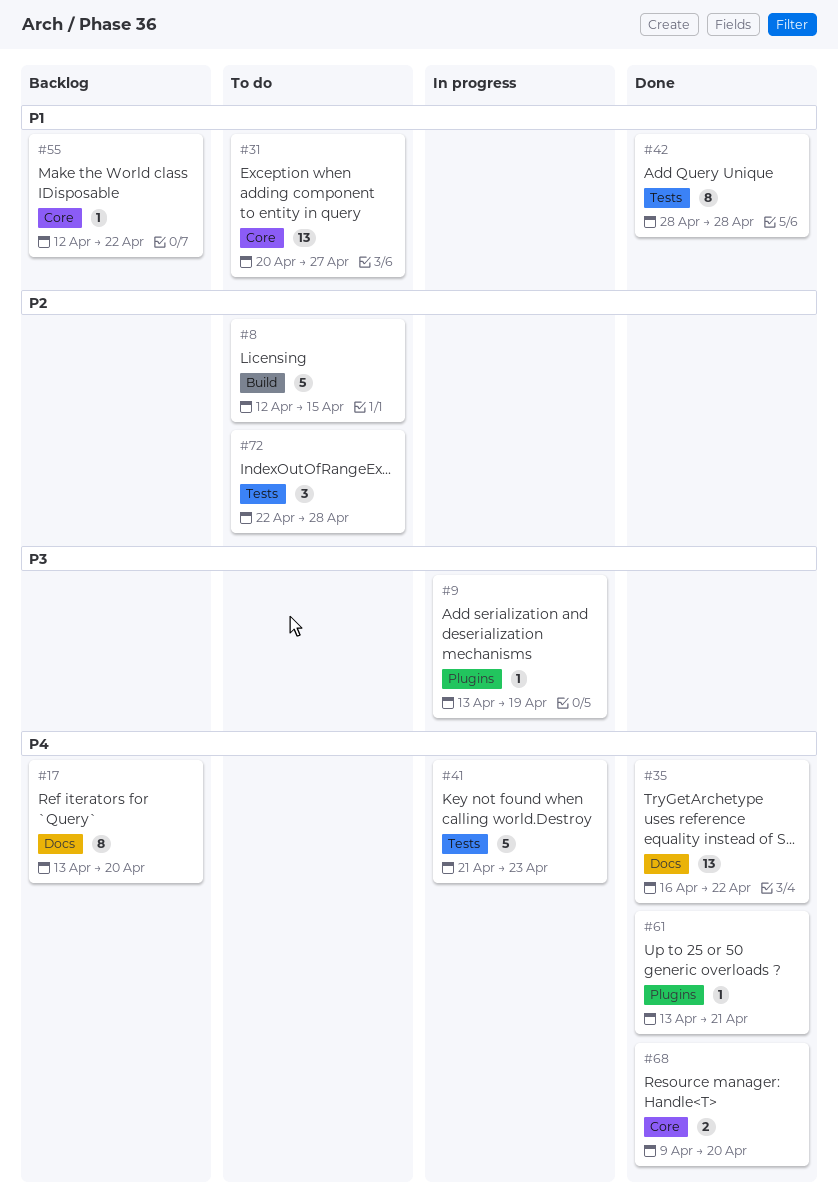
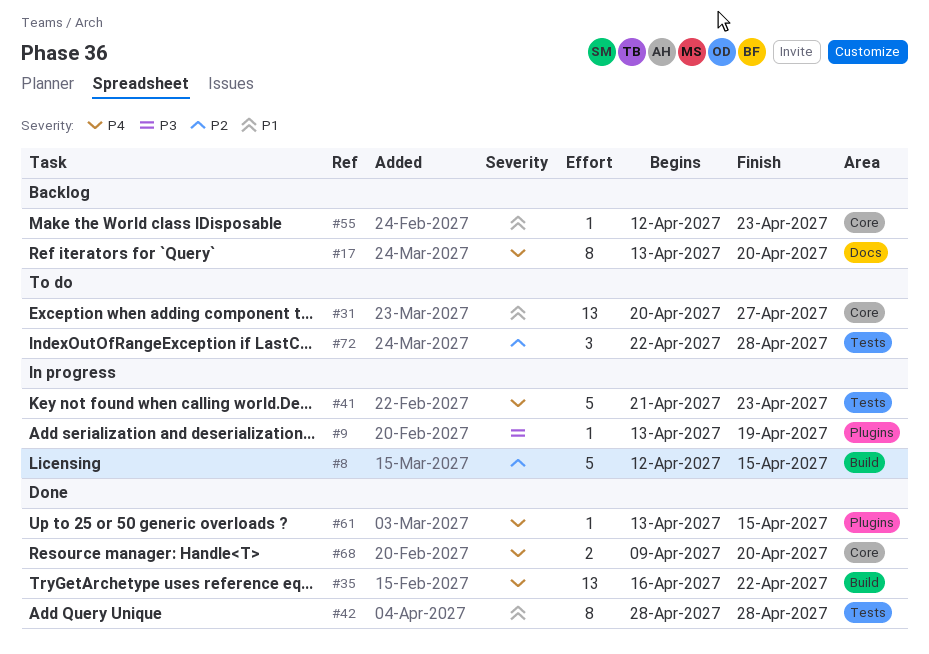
#8, status: To do -> In progress
#35, label: Docs -> Build
#55, due: Apr 22 -> Apr 23
#61, due: Apr 21 -> Apr 15

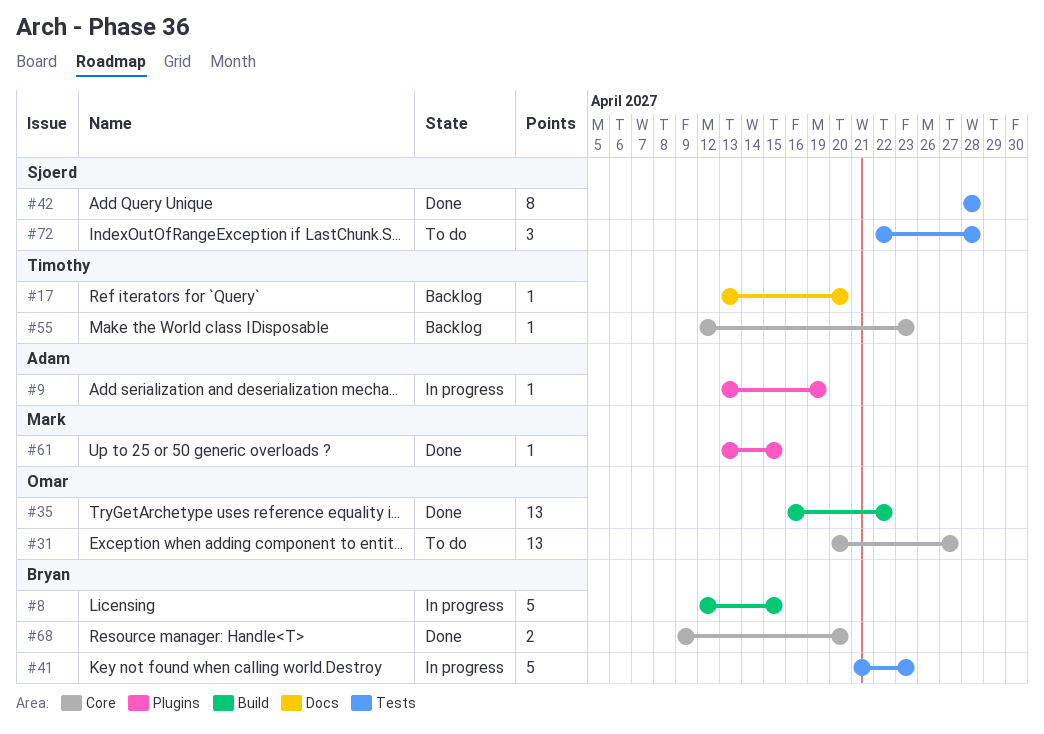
#17, estimate: 8 -> 1

